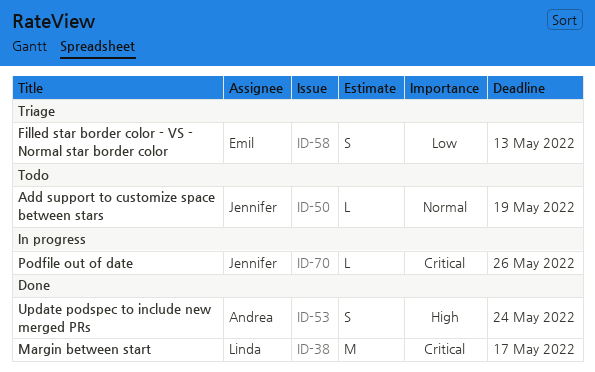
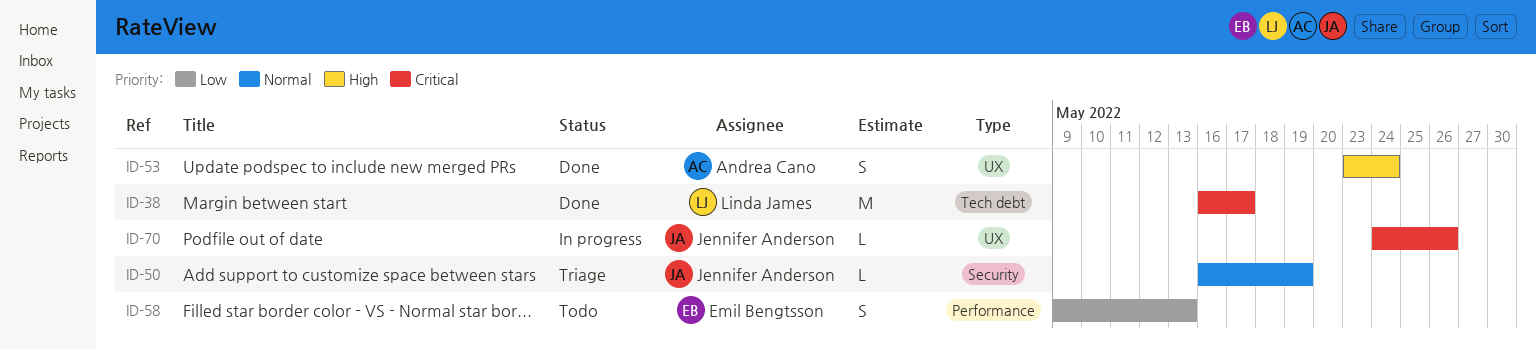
ID-50, status: Todo -> Triage
ID-58, status: Triage -> Todo

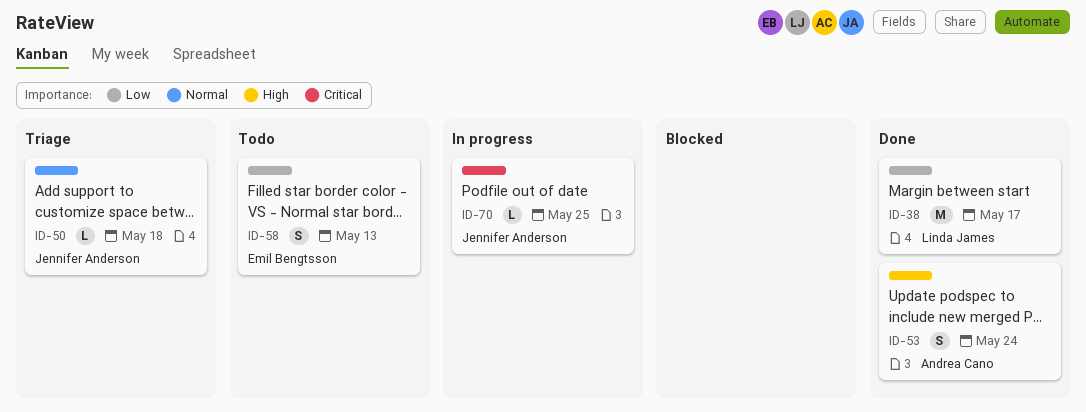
ID-38, priority: Critical -> Low
ID-50, due: May 19 -> May 18
ID-70, due: May 26 -> May 25

